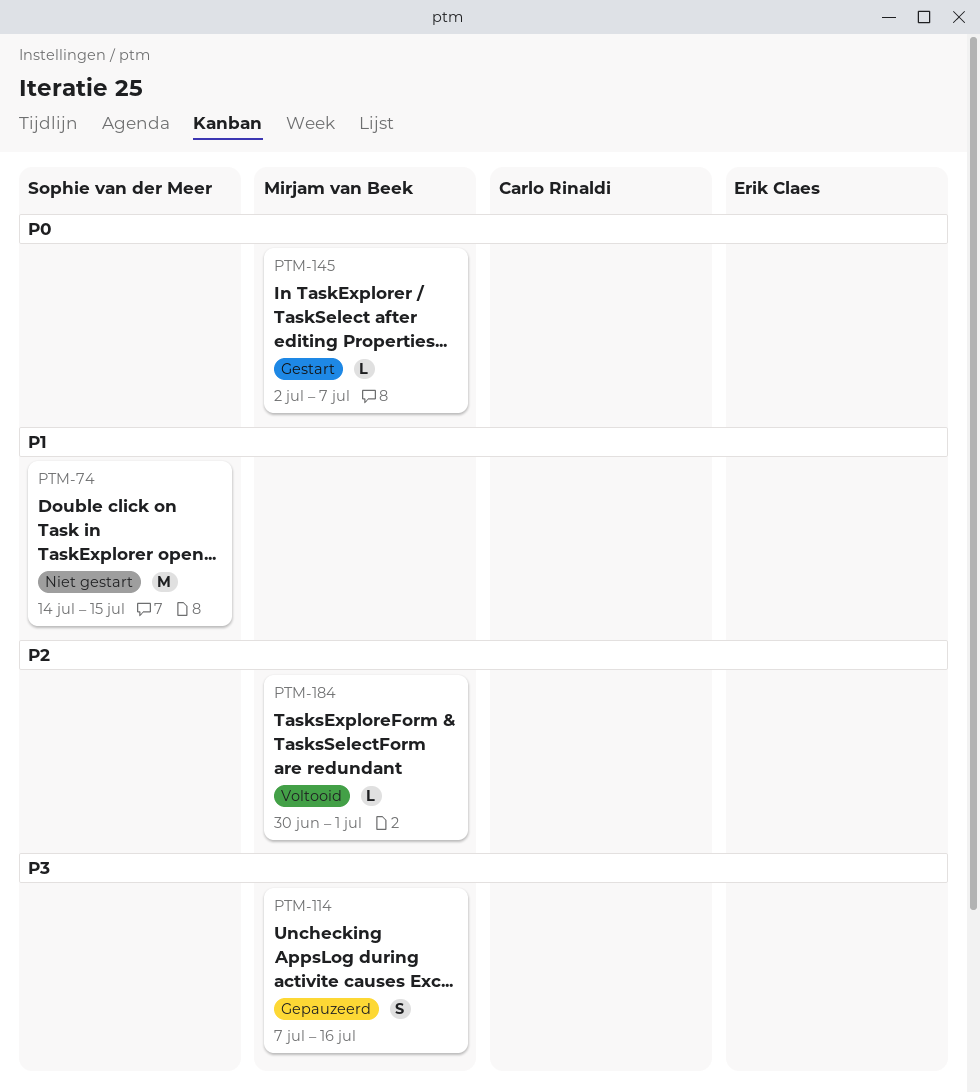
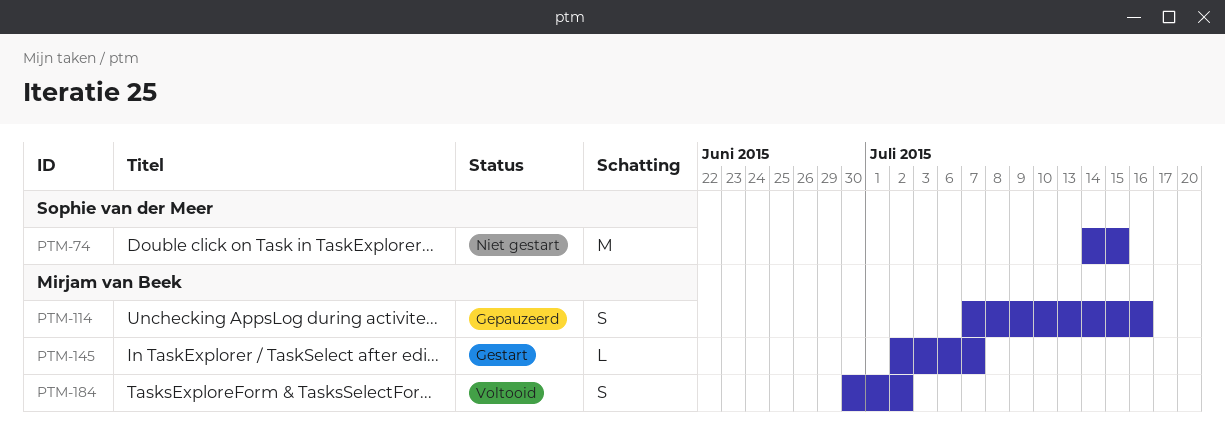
PTM-184, estimate: L -> S
PTM-184, due: Jul 1 -> Jul 2

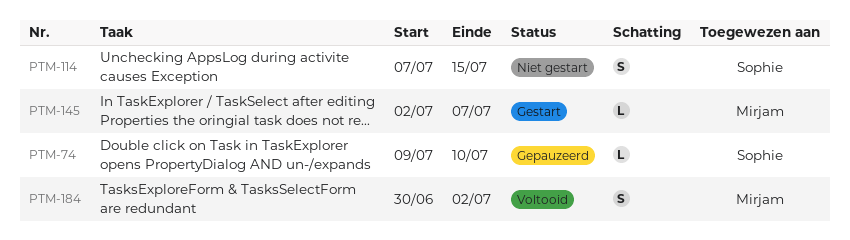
PTM-74, status: Niet gestart -> Gepauzeerd
PTM-74, estimate: M -> L
PTM-74, start: Jul 14 -> Jul 9
PTM-74, due: Jul 15 -> Jul 10
PTM-114, status: Gepauzeerd -> Niet gestart
PTM-114, owner: Mirjam van Beek -> Sophie van der Meer
PTM-114, due: Jul 16 -> Jul 15

